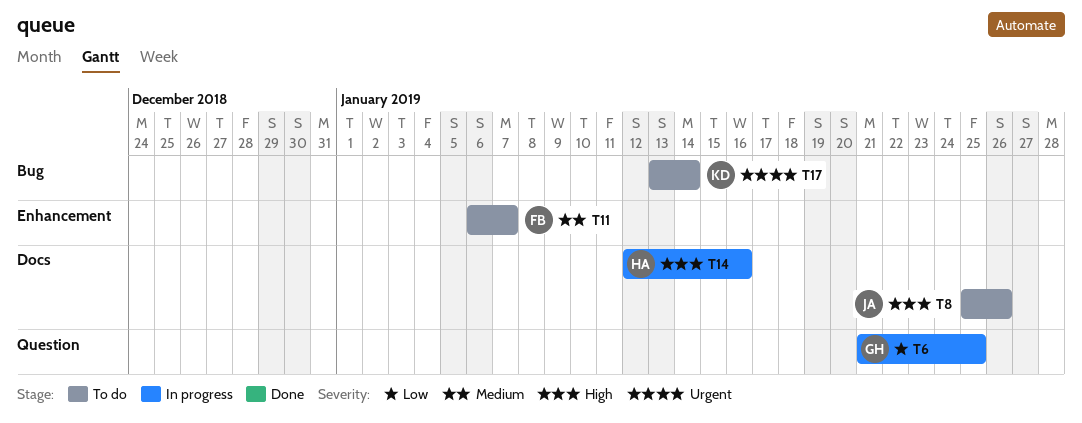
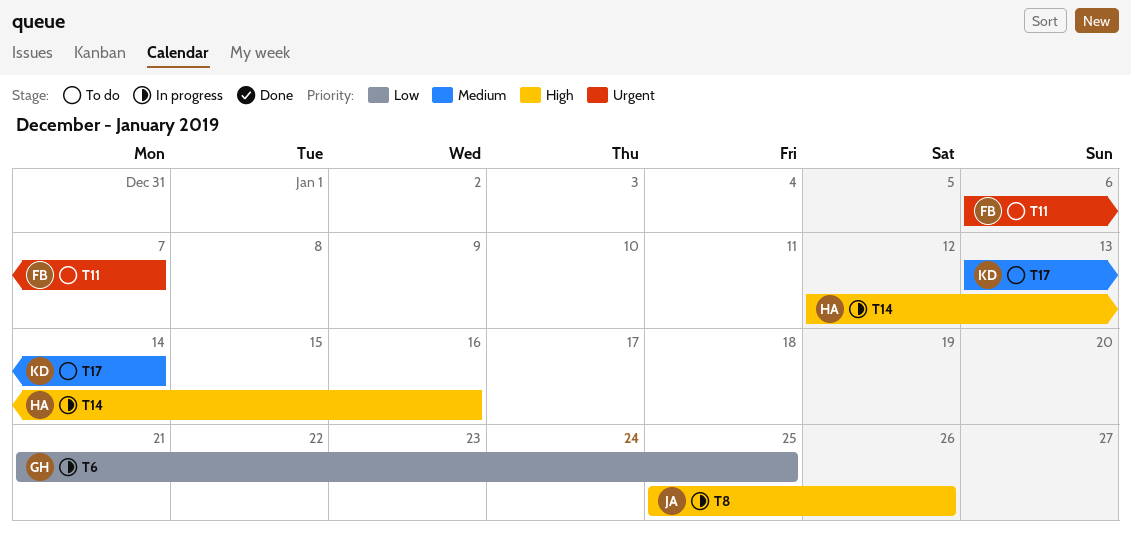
T8, status: To do -> In progress
T11, priority: Medium -> Urgent
T17, priority: Urgent -> Medium

